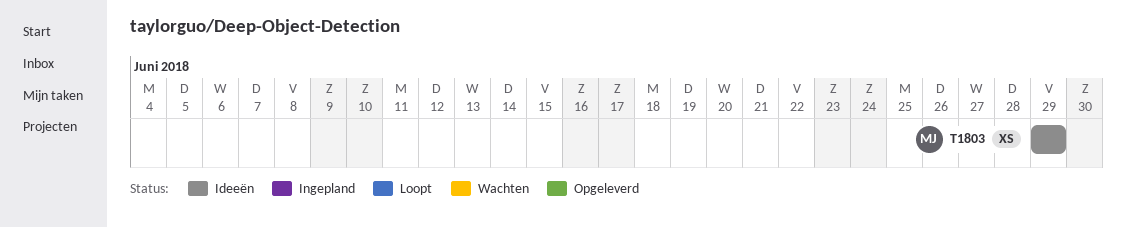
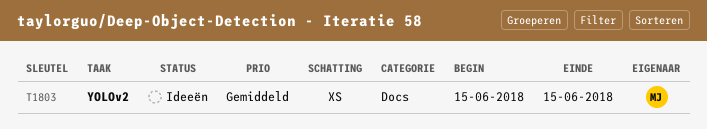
T1803, start: Jun 29 -> Jun 15
T1803, due: Jun 29 -> Jun 15

